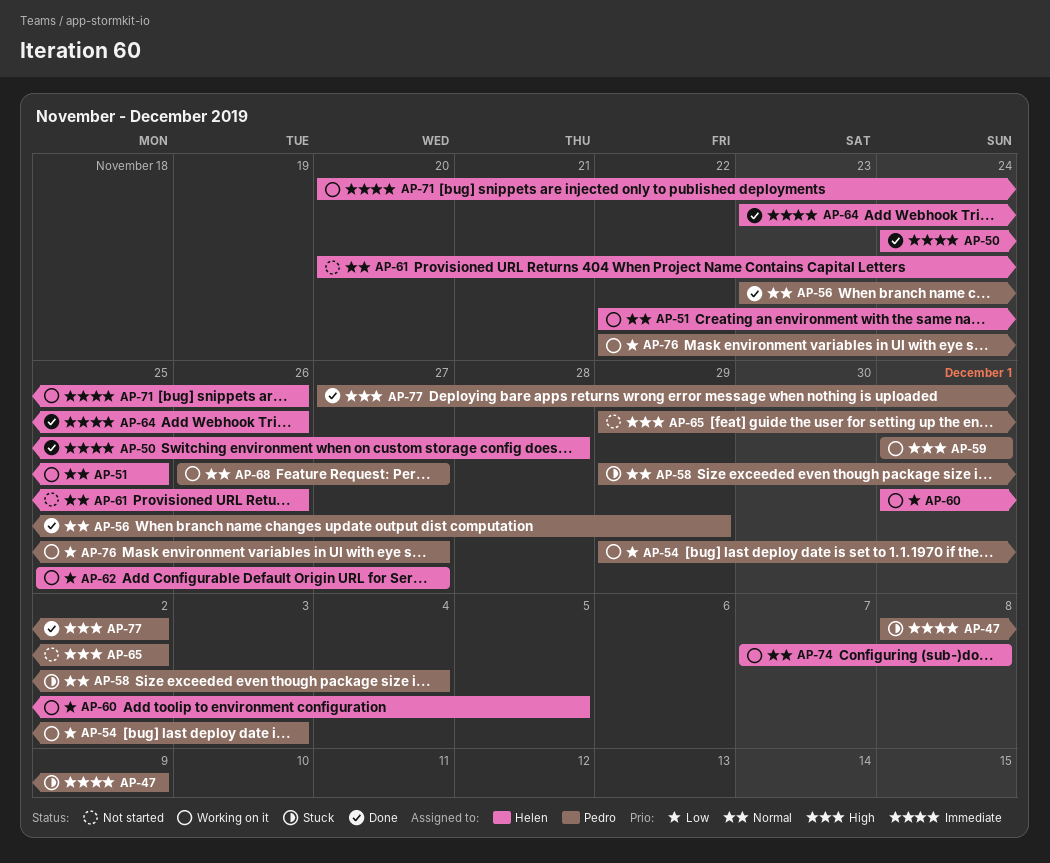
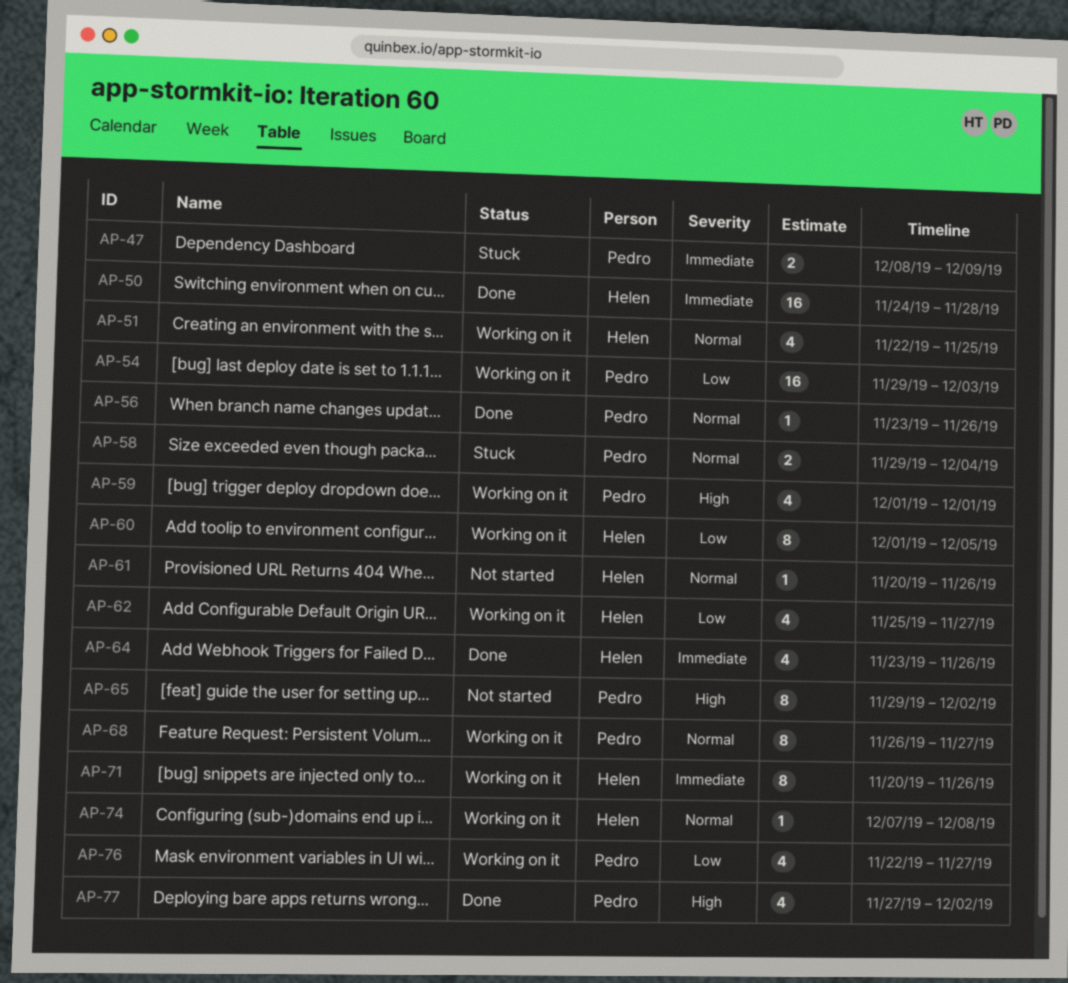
AP-56, due: Nov 29 -> Nov 26

